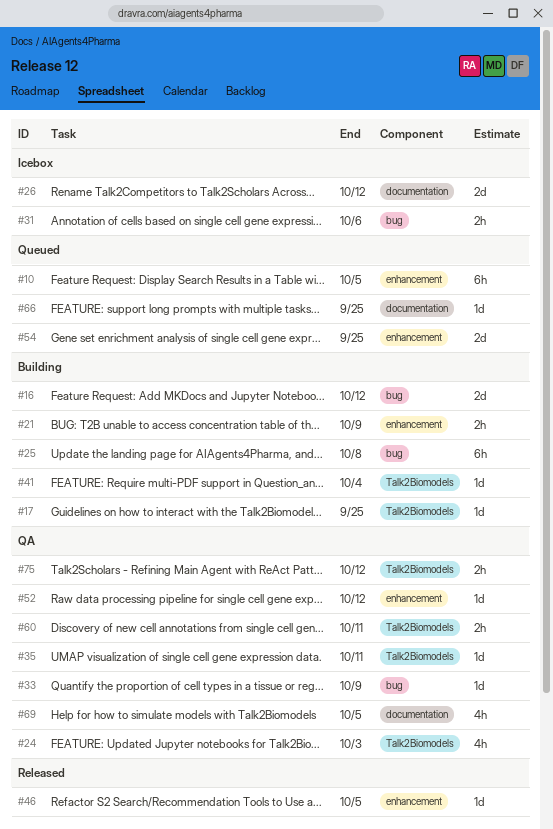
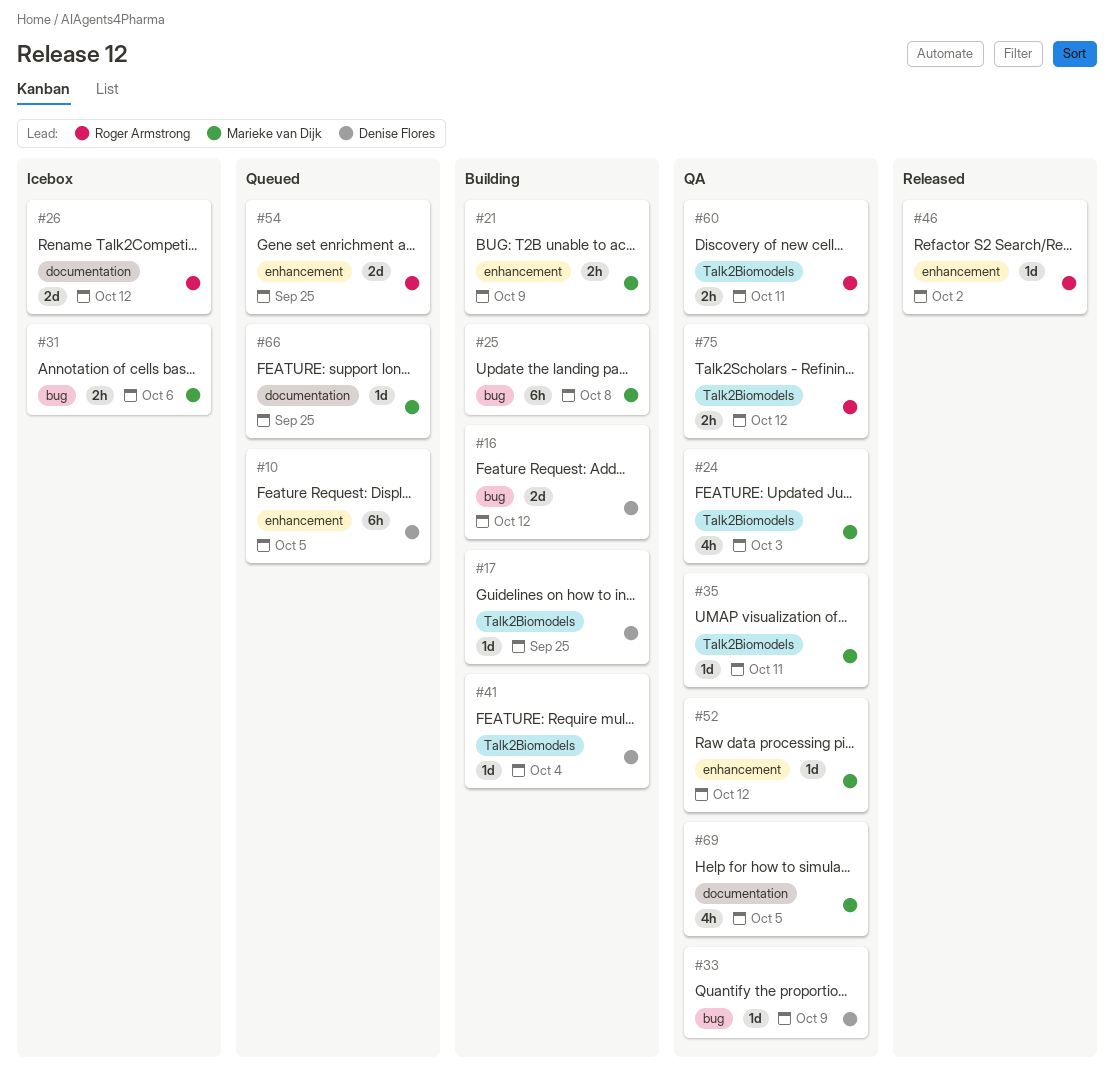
#46, due: Oct 5 -> Oct 2

